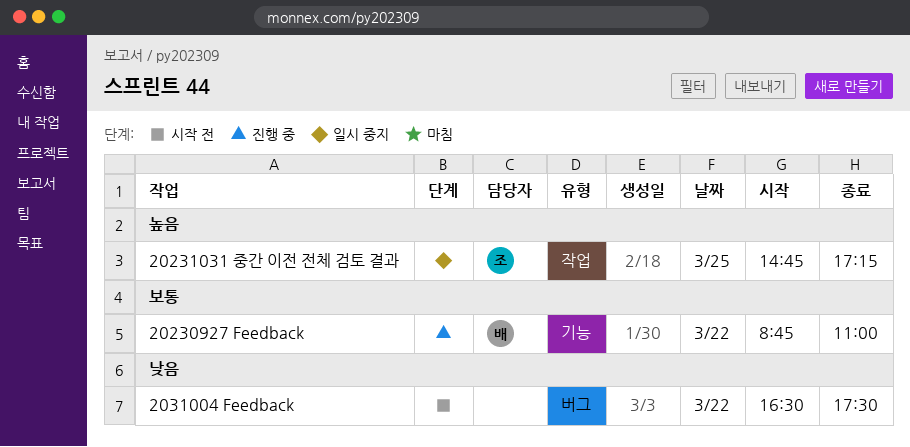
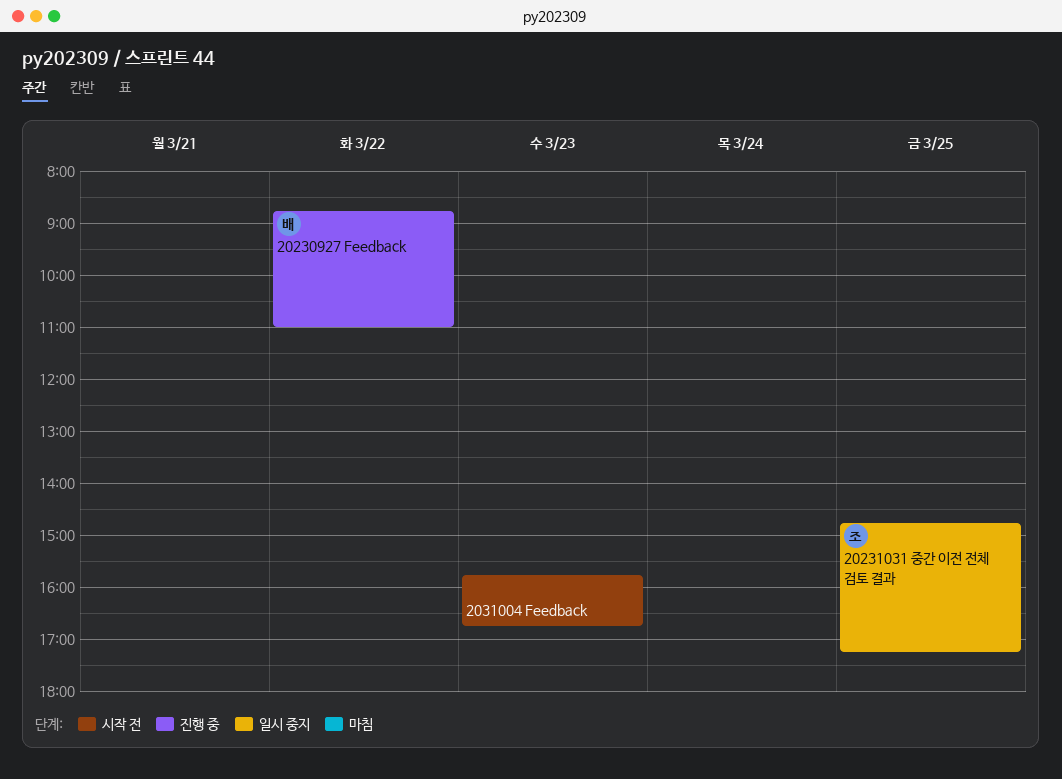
2031004 Feedback, day: Mar 22 -> Mar 23
2031004 Feedback, begins: 16:30 -> 15:45
2031004 Feedback, ends: 17:30 -> 16:45

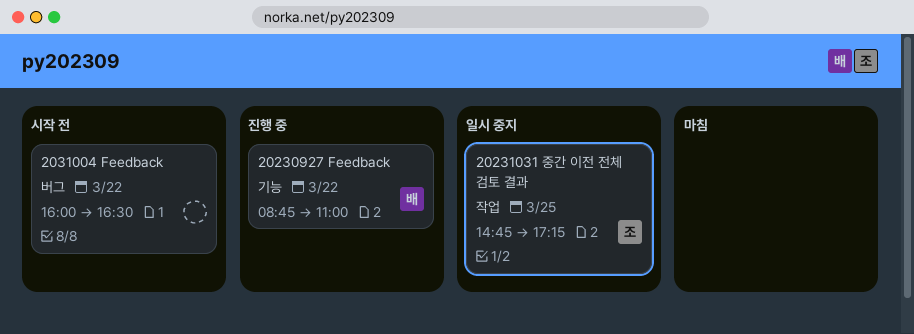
2031004 Feedback, day: Mar 23 -> Mar 22
2031004 Feedback, begins: 15:45 -> 16:00
2031004 Feedback, ends: 16:45 -> 16:30

